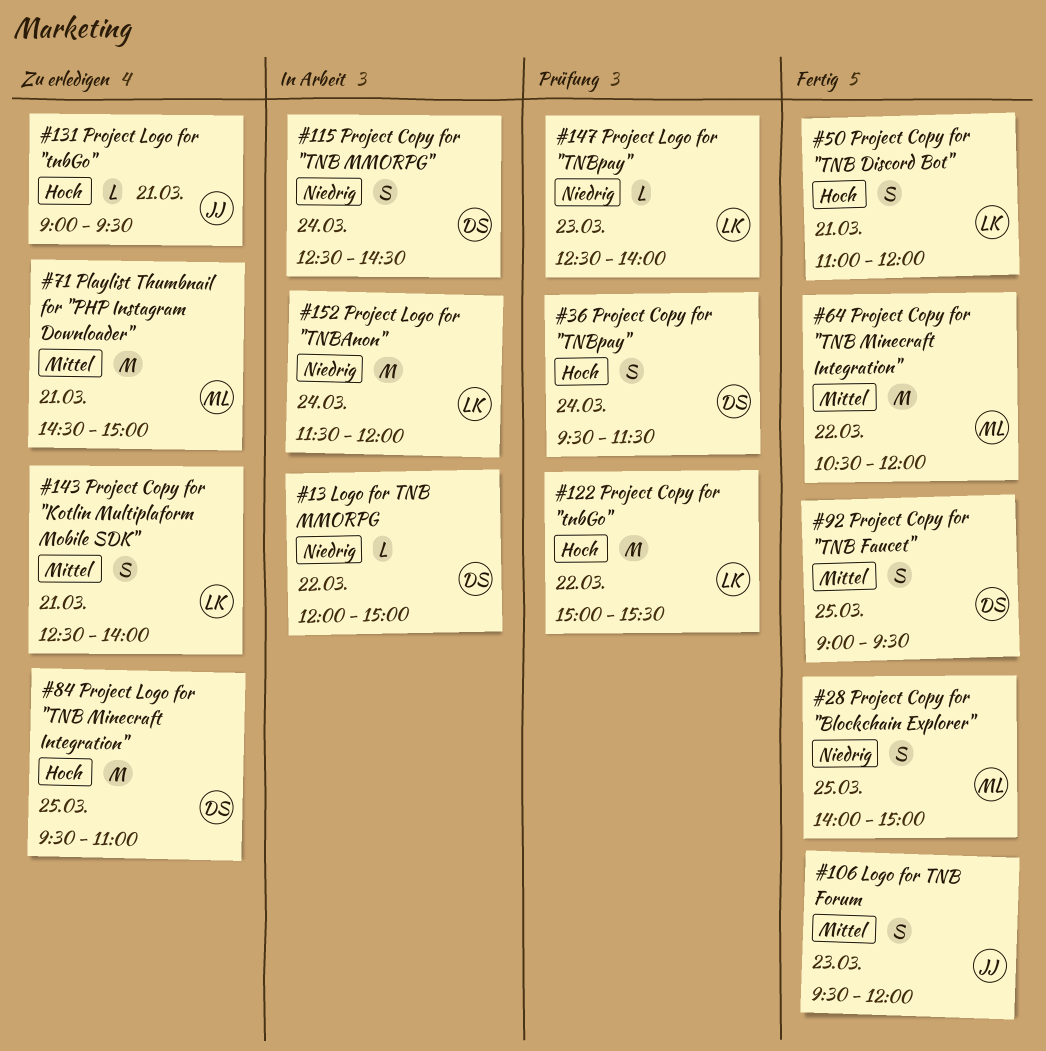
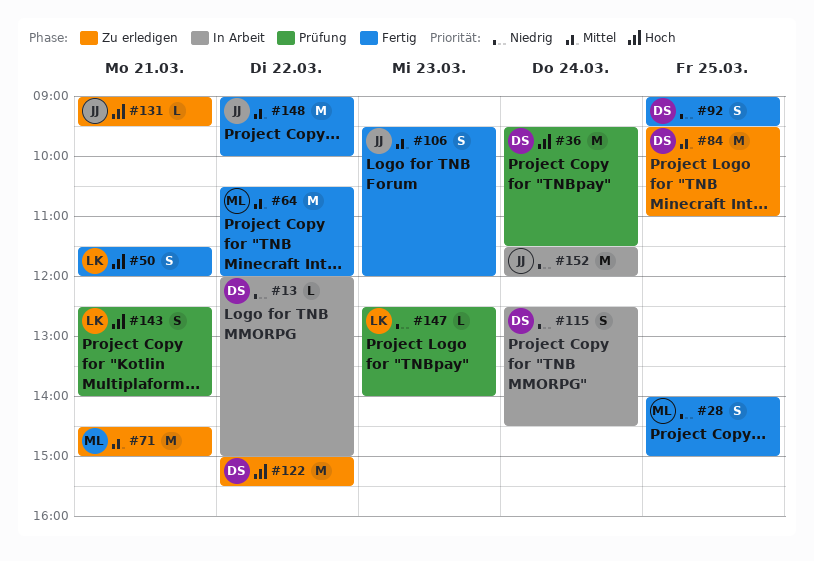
#36, estimate: S -> M
#50, begins: 11:00 -> 11:30
#84, priority: Hoch -> Mittel
#92, priority: Mittel -> Niedrig
#122, status: Prüfung -> Zu erledigen
#122, owner: LK -> DS
#143, status: Zu erledigen -> Prüfung
#143, priority: Mittel -> Hoch
#148: none -> present
#152, owner: LK -> JJ

